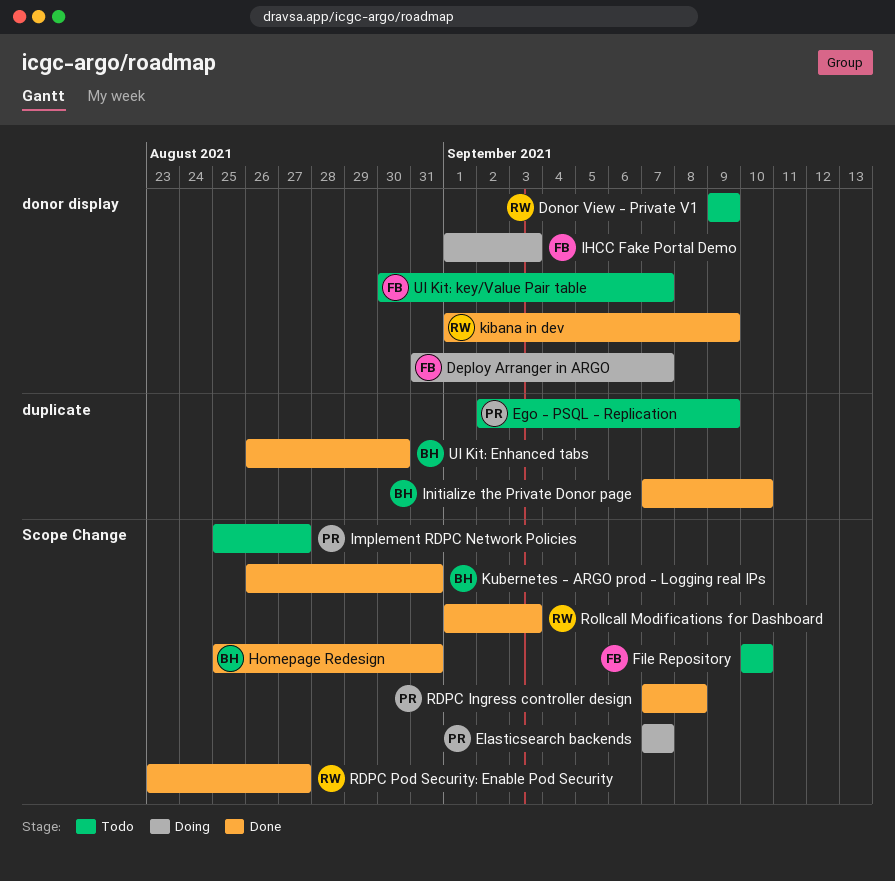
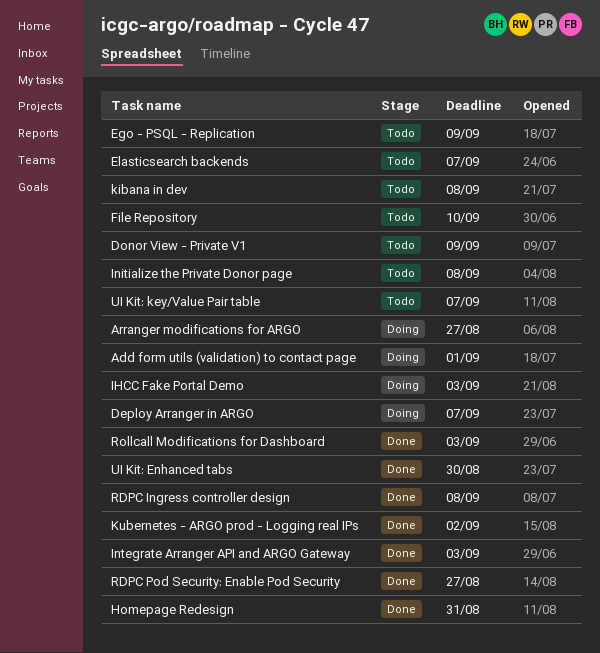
Add form utils (validation) to contact page: none -> present
Arranger modifications for ARGO: none -> present
Elasticsearch backends, status: Doing -> Todo
Implement RDPC Network Policies: present -> none
Initialize the Private Donor page, status: Done -> Todo
Initialize the Private Donor page, due: Sep 10 -> Sep 8
Integrate Arranger API and ARGO Gateway: none -> present
kibana in dev, status: Done -> Todo
kibana in dev, due: Sep 9 -> Sep 8
Kubernetes - ARGO prod - Logging real IPs, due: Aug 31 -> Sep 2

